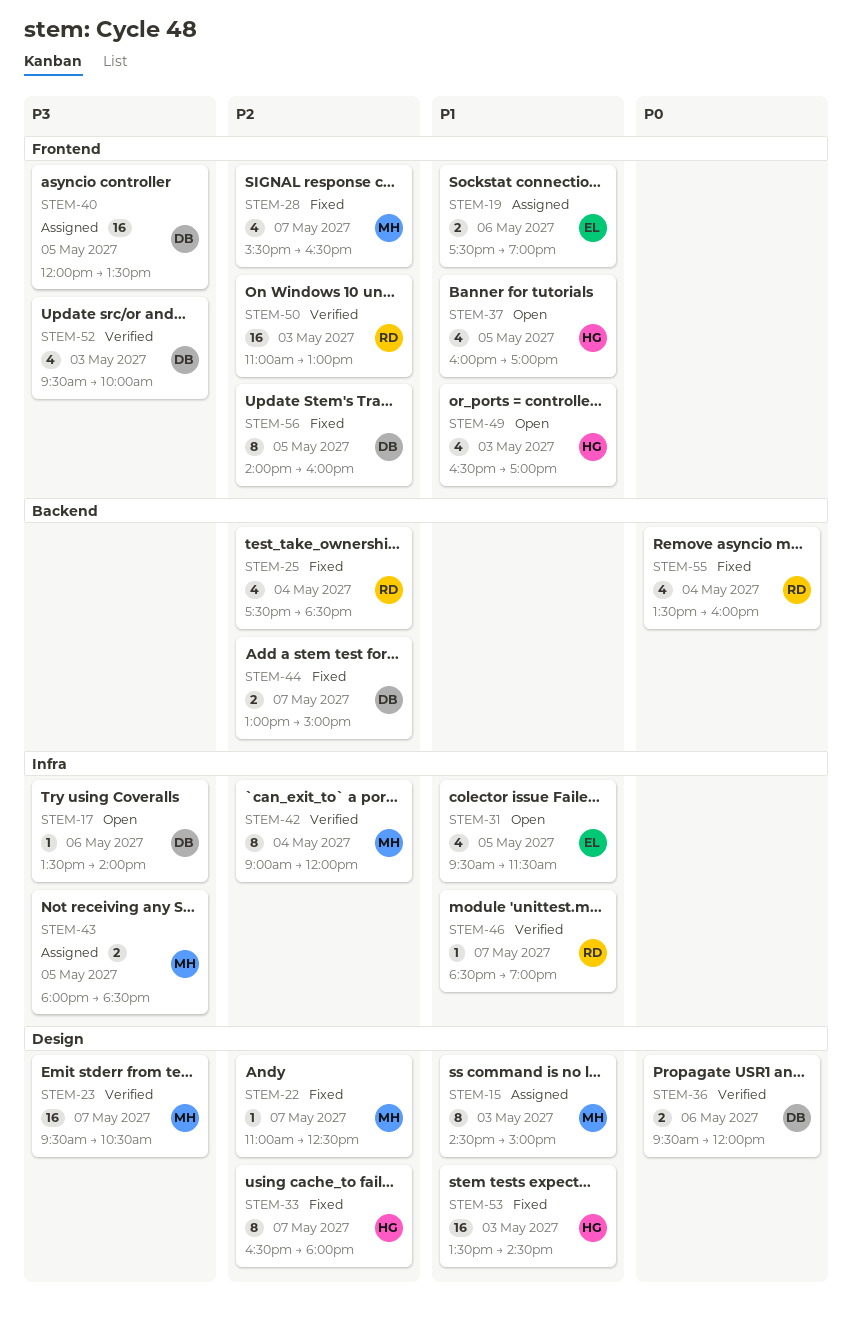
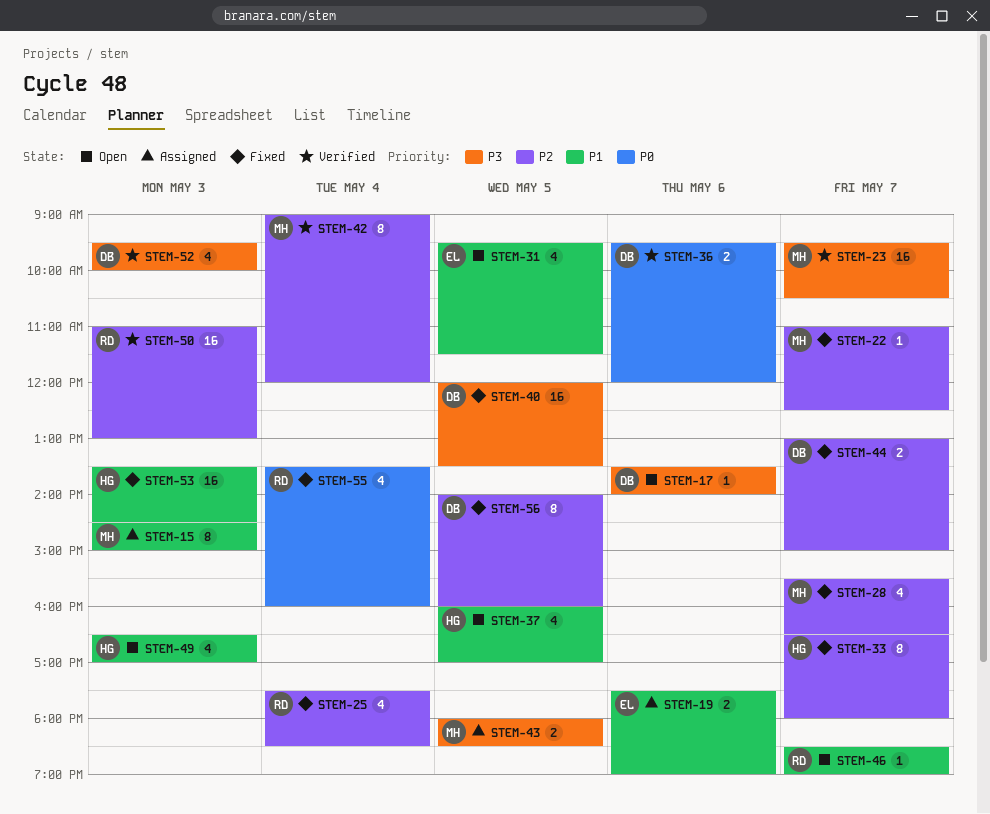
STEM-40, status: Assigned -> Fixed
STEM-46, status: Verified -> Open

